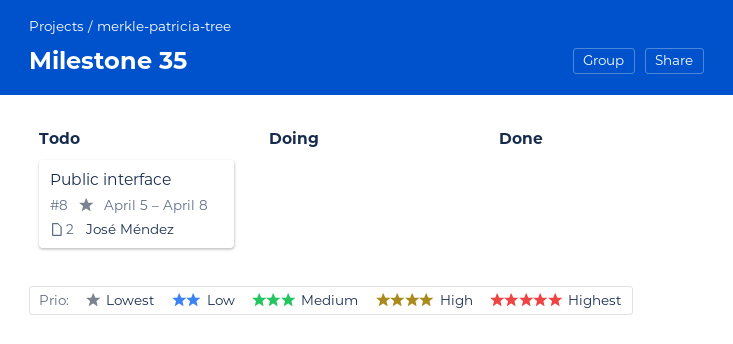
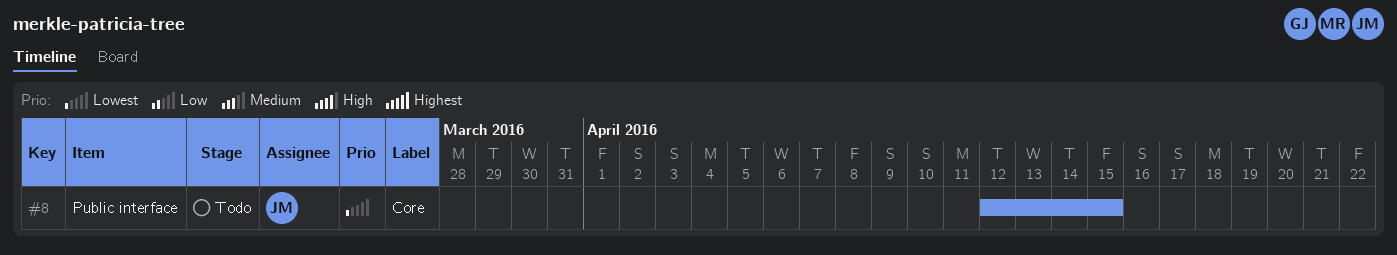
#8, start: Apr 5 -> Apr 12
#8, due: Apr 8 -> Apr 15

